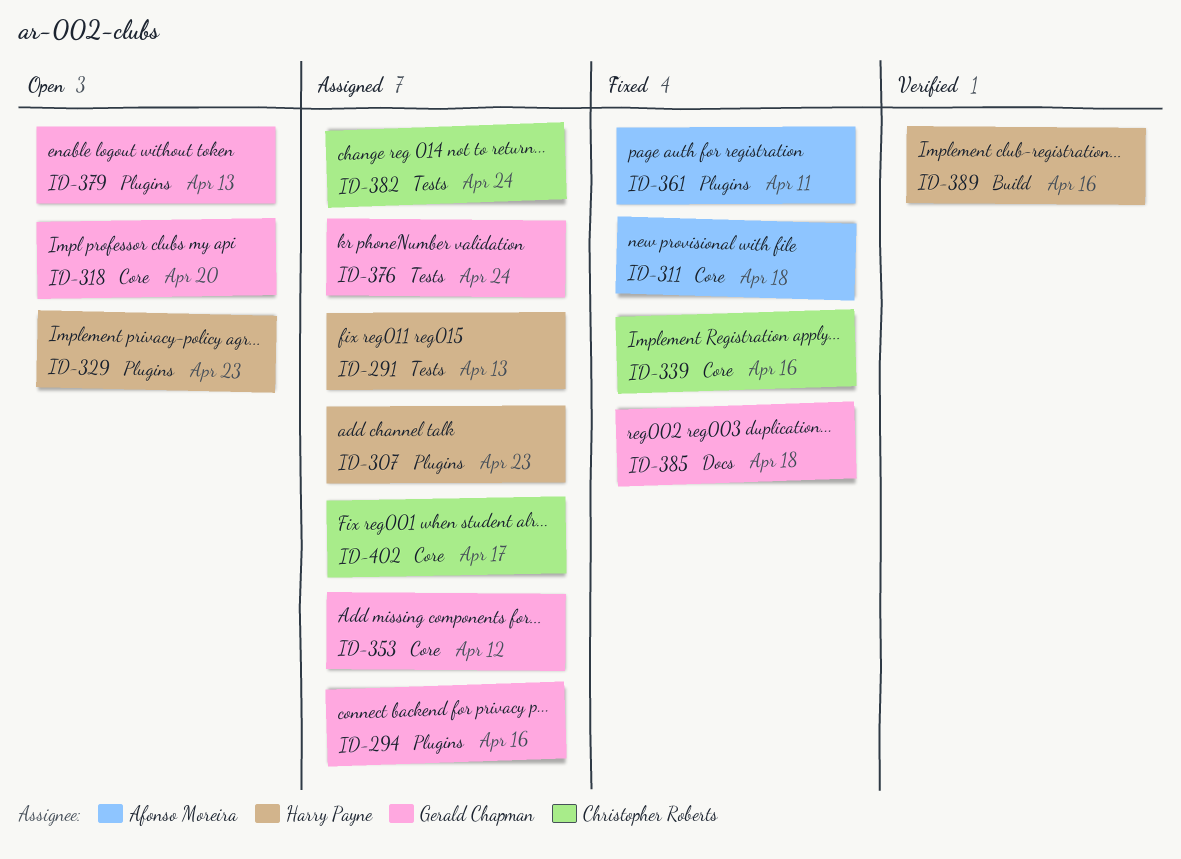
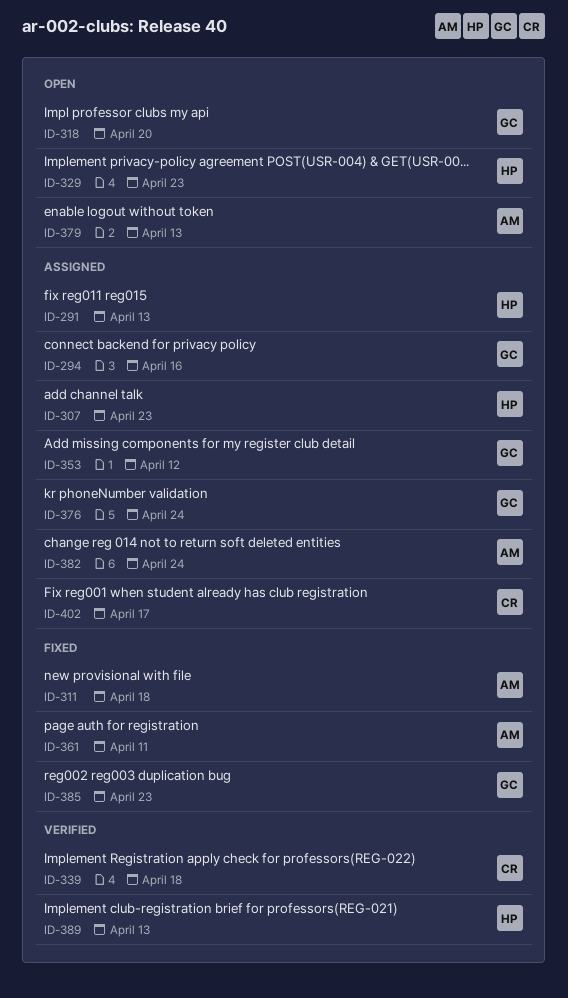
ID-339, status: Fixed -> Verified
ID-339, due: Apr 16 -> Apr 18
ID-379, owner: Gerald Chapman -> Afonso Moreira
ID-382, owner: Christopher Roberts -> Afonso Moreira
ID-385, due: Apr 18 -> Apr 23
ID-389, due: Apr 16 -> Apr 13

